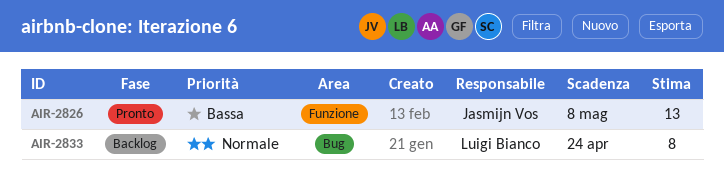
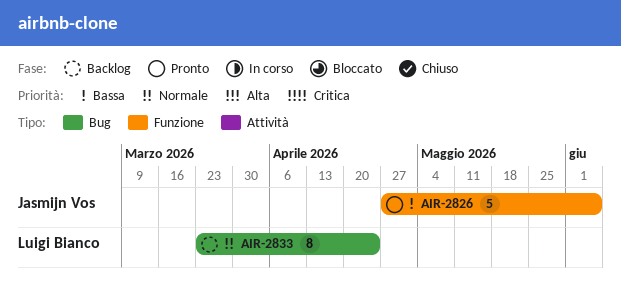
AIR-2826, estimate: 13 -> 5
AIR-2826, due: May 8 -> Jun 5

